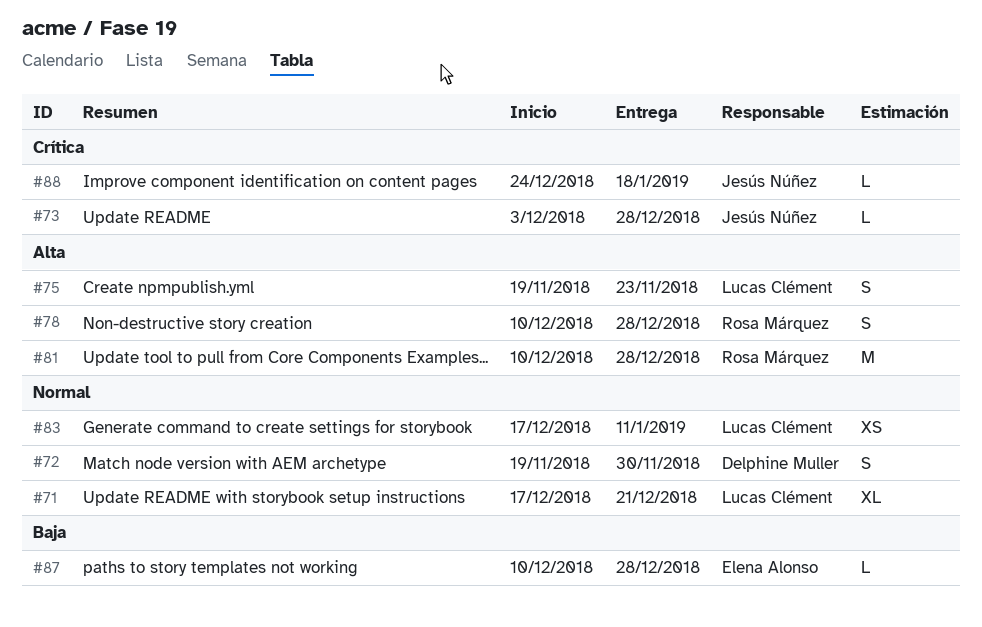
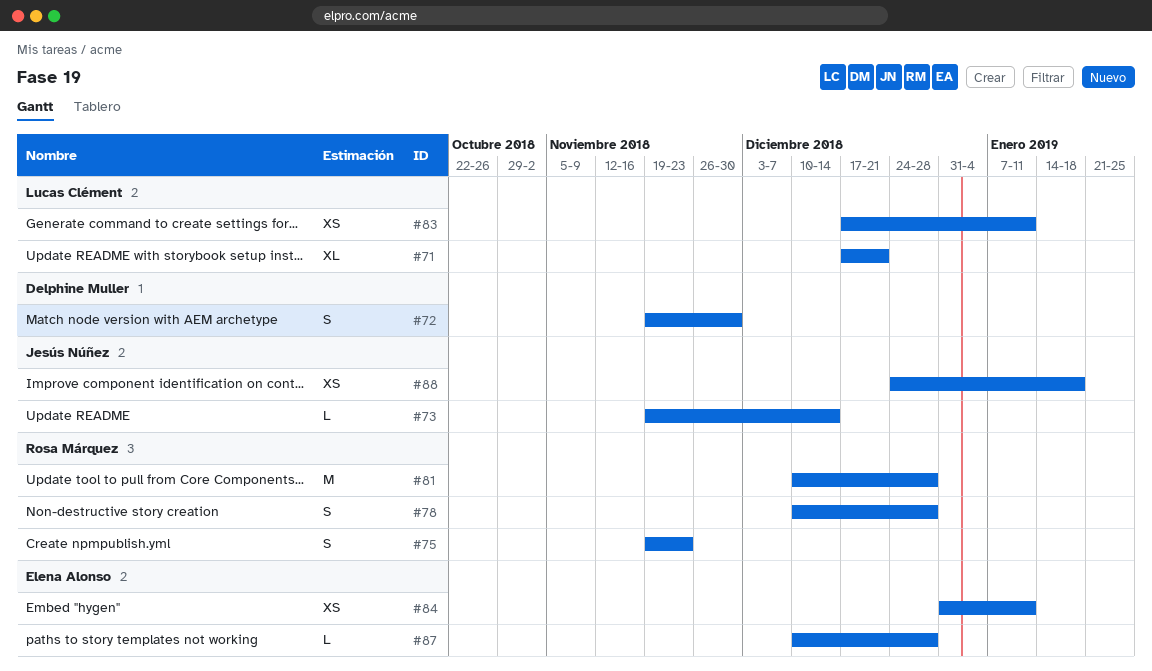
#73, start: Dec 3 -> Nov 19
#73, due: Dec 28 -> Dec 14
#75, owner: Lucas Clément -> Rosa Márquez
#84: none -> present
#88, estimate: L -> XS

